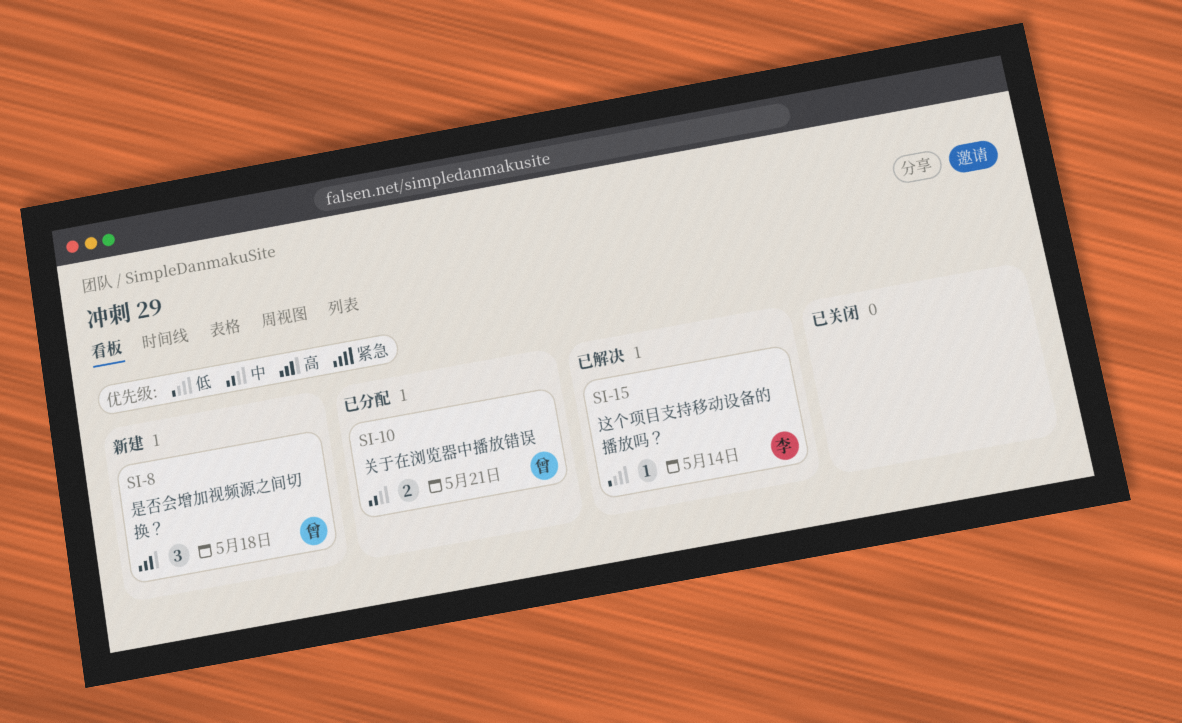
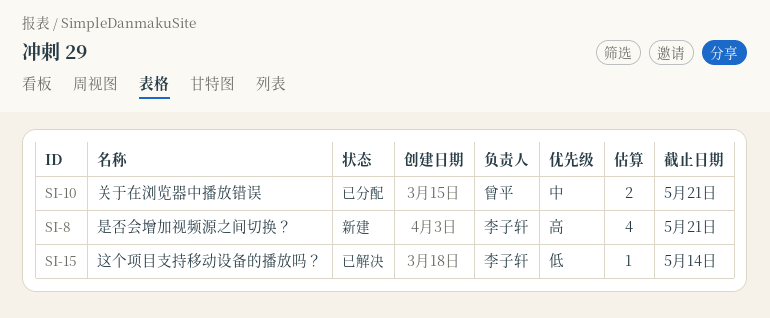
SI-8, owner: 曾平 -> 李子轩
SI-8, estimate: 3 -> 4
SI-8, due: May 18 -> May 21

